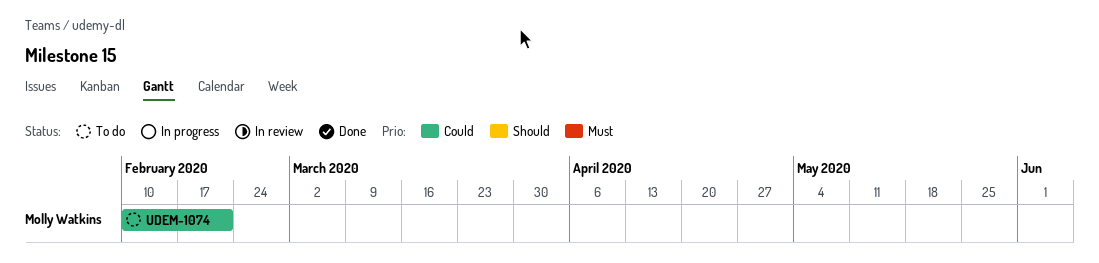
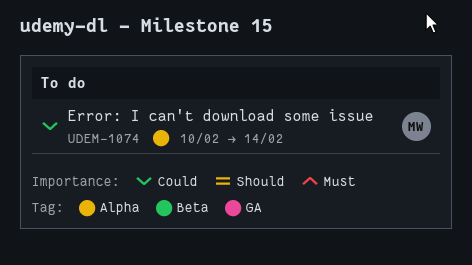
UDEM-1074, due: Feb 21 -> Feb 14

